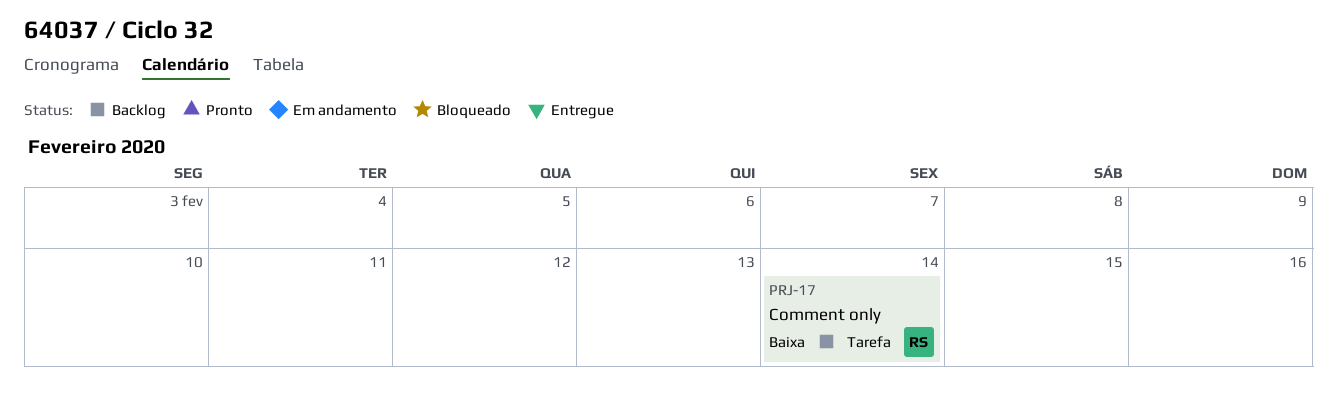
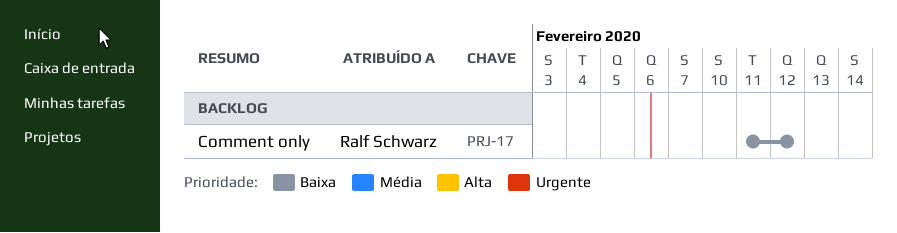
PRJ-17, due: Feb 14 -> Feb 12

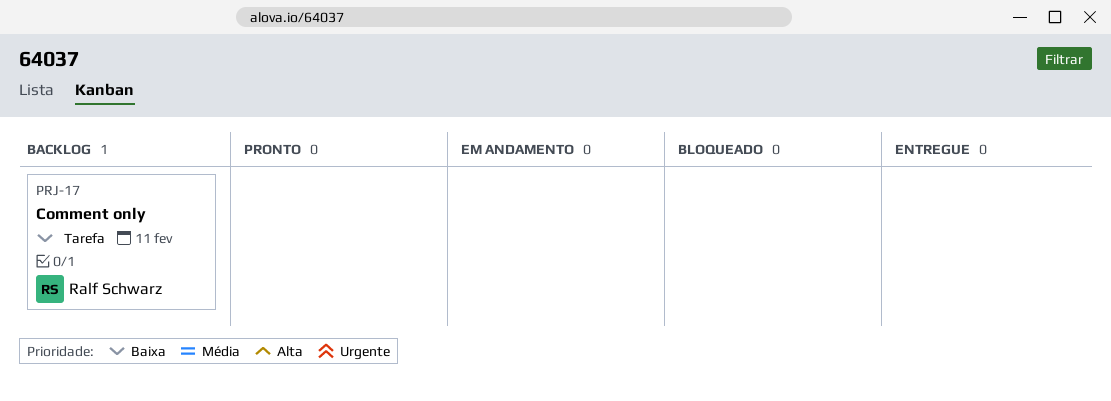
PRJ-17, due: Feb 12 -> Feb 11

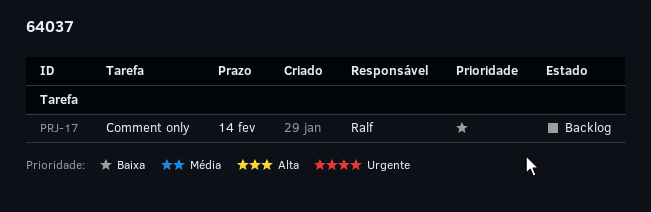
PRJ-17, due: Feb 11 -> Feb 14

